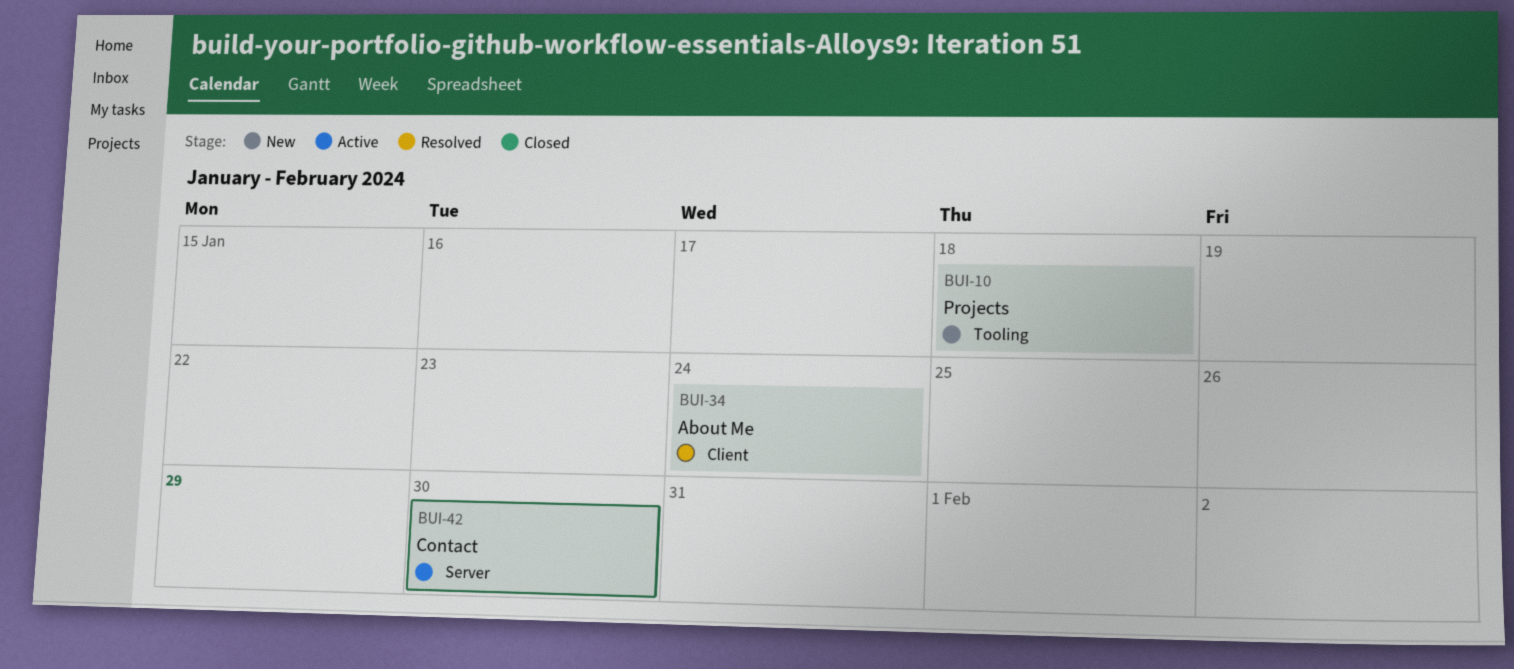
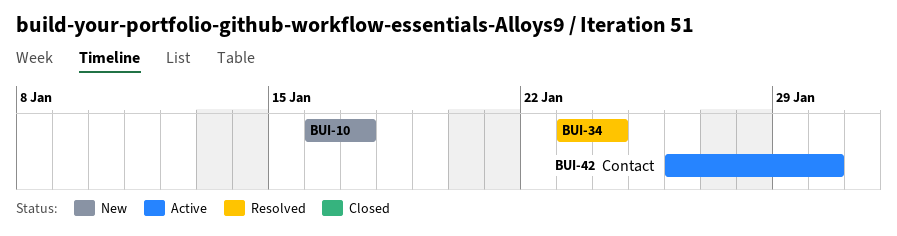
BUI-10, due: Jan 18 -> Jan 17

